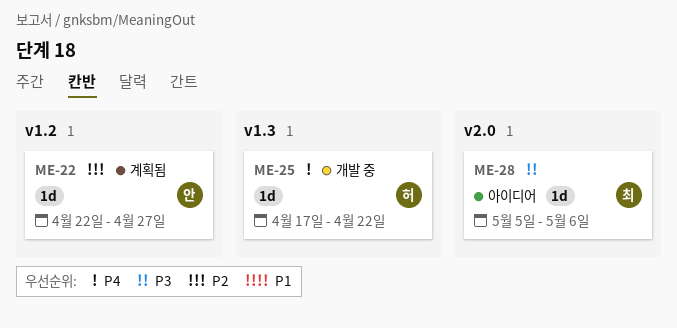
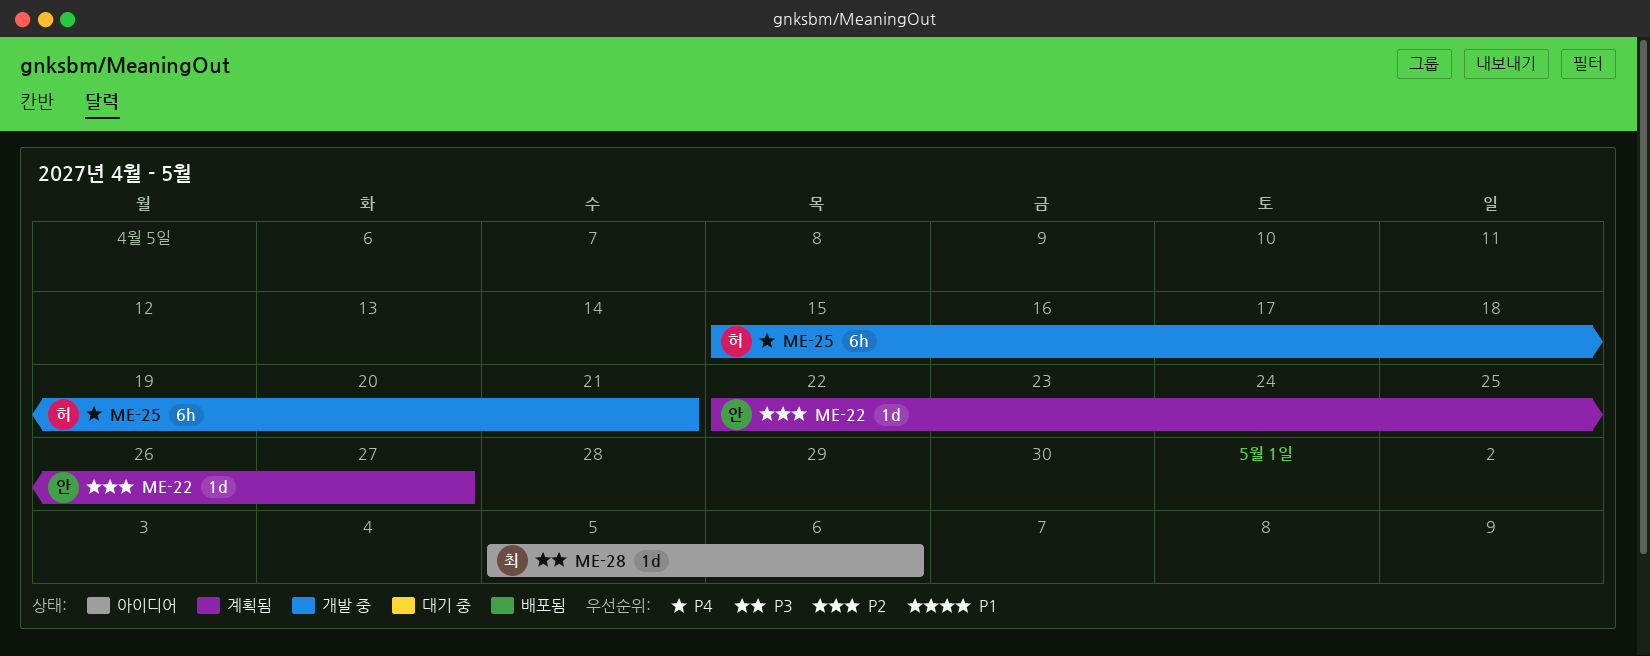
ME-25, estimate: 1d -> 6h
ME-25, start: Apr 17 -> Apr 15
ME-25, due: Apr 22 -> Apr 21

